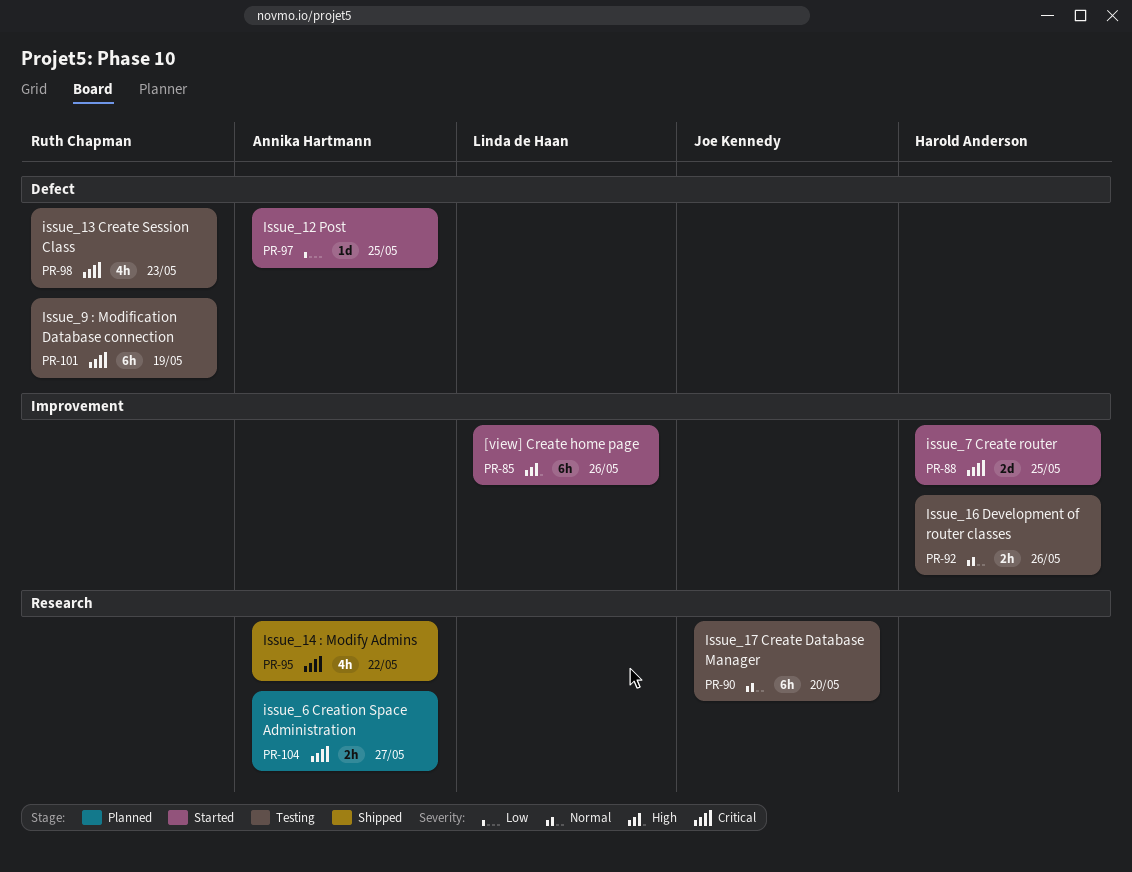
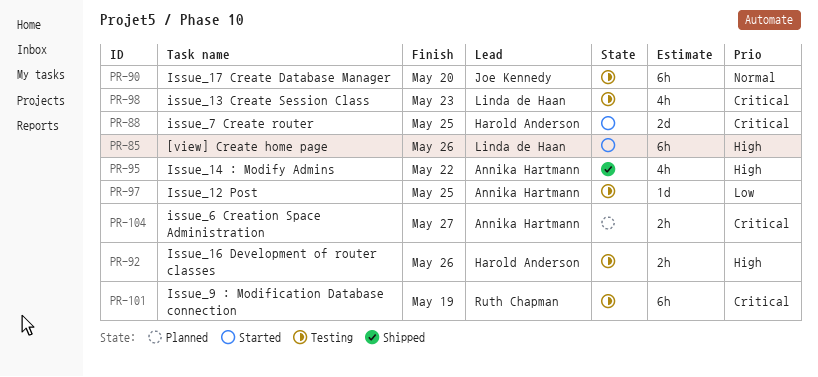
PR-92, priority: Normal -> High
PR-95, priority: Critical -> High
PR-97, status: Started -> Testing
PR-98, owner: Ruth Chapman -> Linda de Haan

